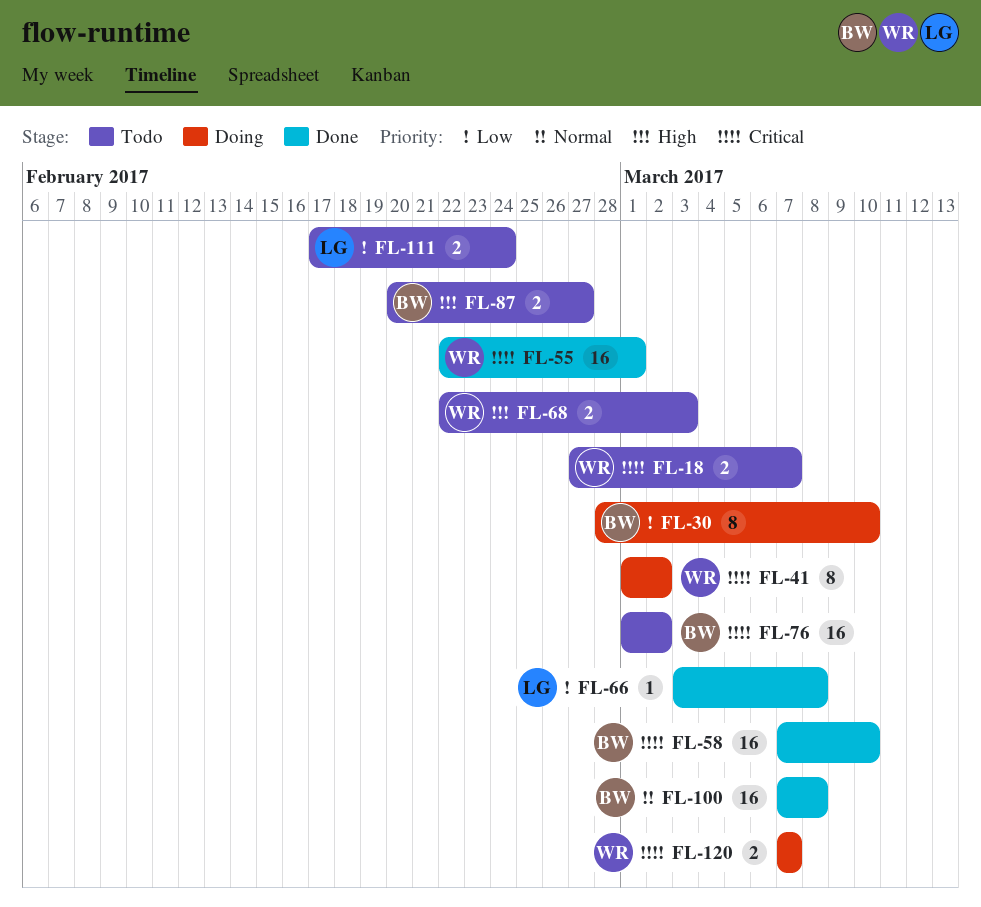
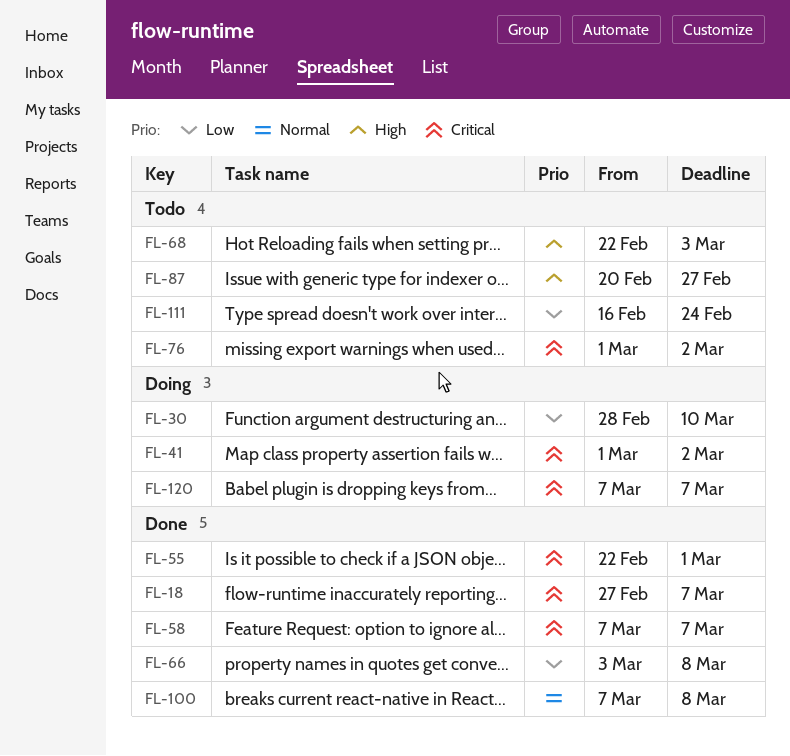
FL-18, status: Todo -> Done
FL-58, due: Mar 10 -> Mar 7
FL-111, start: Feb 17 -> Feb 16

